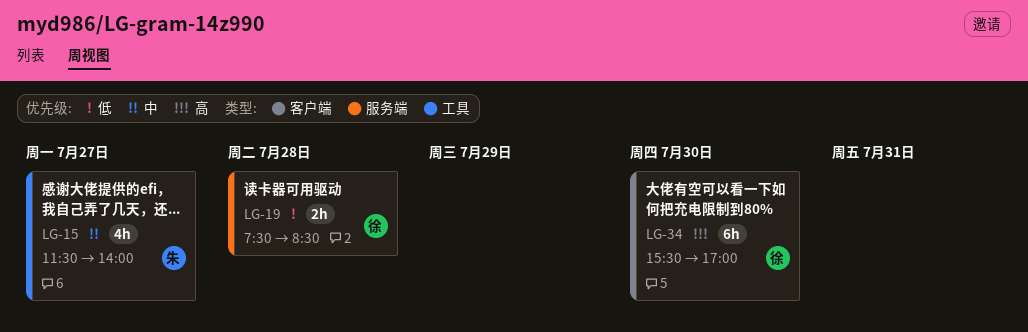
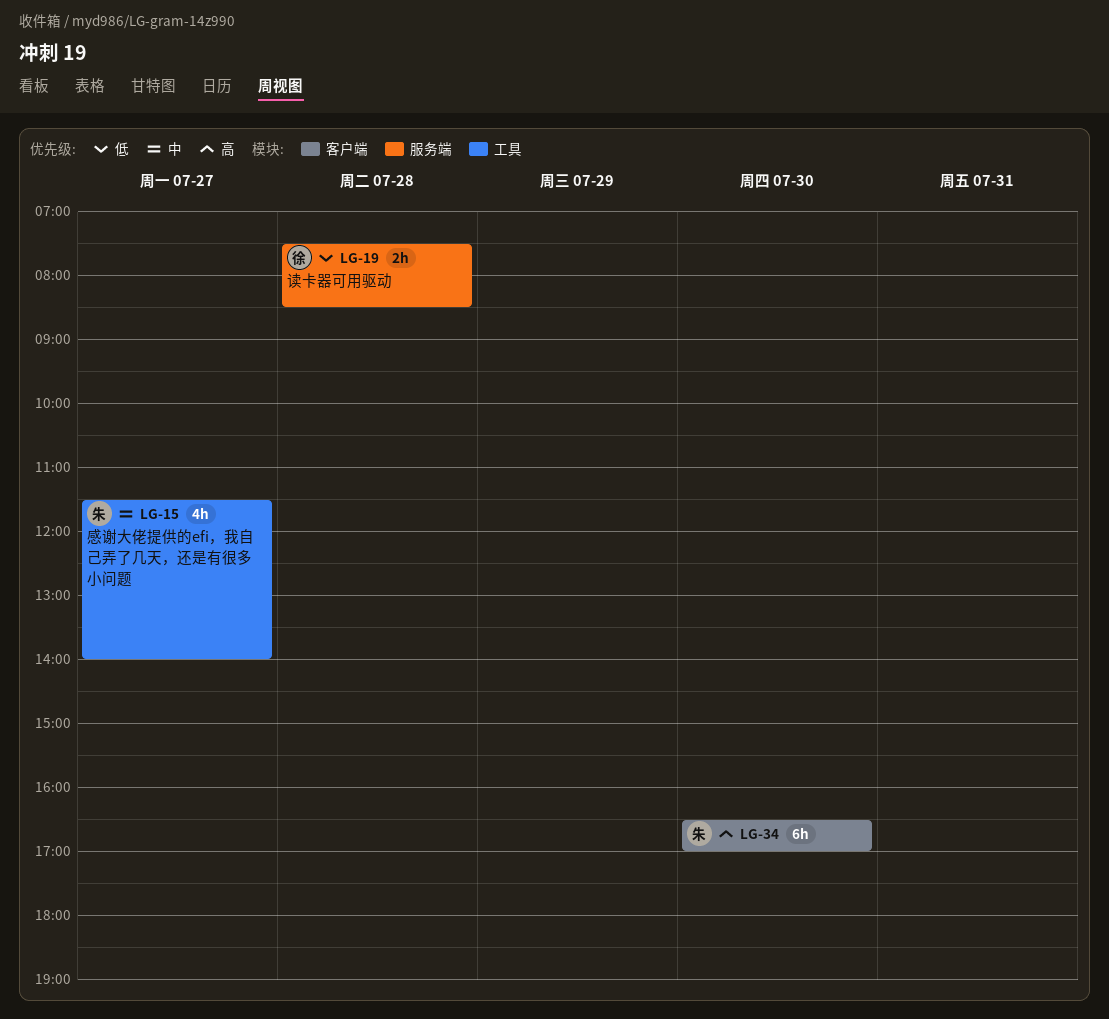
LG-34, owner: 徐 -> 朱
LG-34, begins: 15:30 -> 16:30

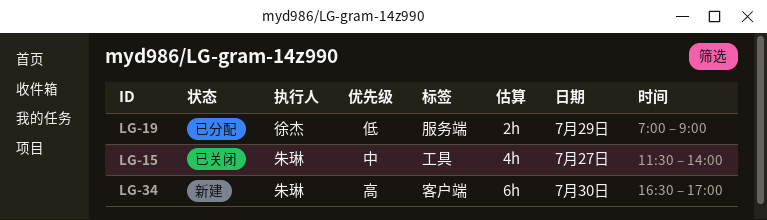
LG-19, day: Jul 28 -> Jul 29
LG-19, begins: 07:30 -> 07:00
LG-19, ends: 08:30 -> 09:00

